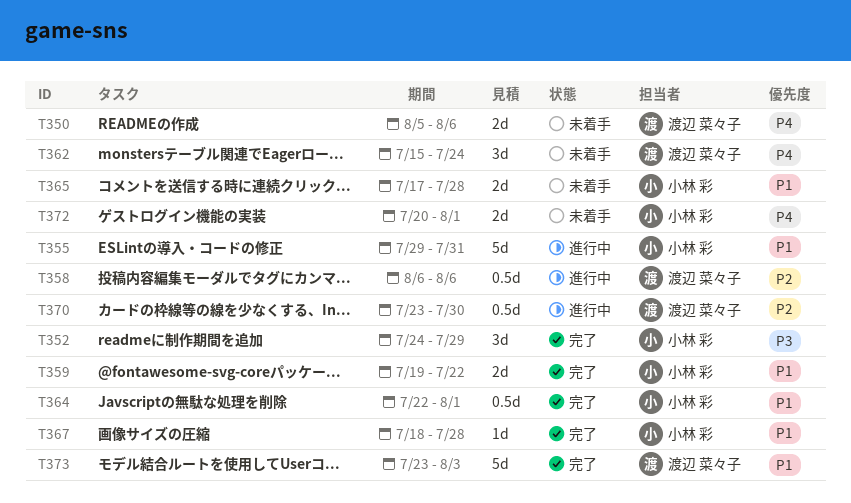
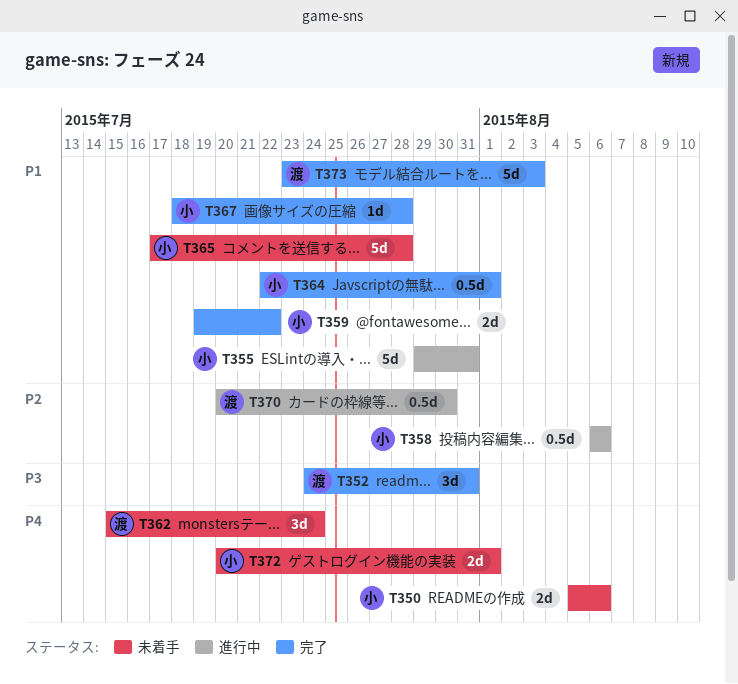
T350, owner: 渡辺 菜々子 -> 小林 彩
T352, owner: 小林 彩 -> 渡辺 菜々子
T352, due: Jul 29 -> Jul 31
T358, owner: 渡辺 菜々子 -> 小林 彩
T365, estimate: 2d -> 5d
T370, start: Jul 23 -> Jul 20

